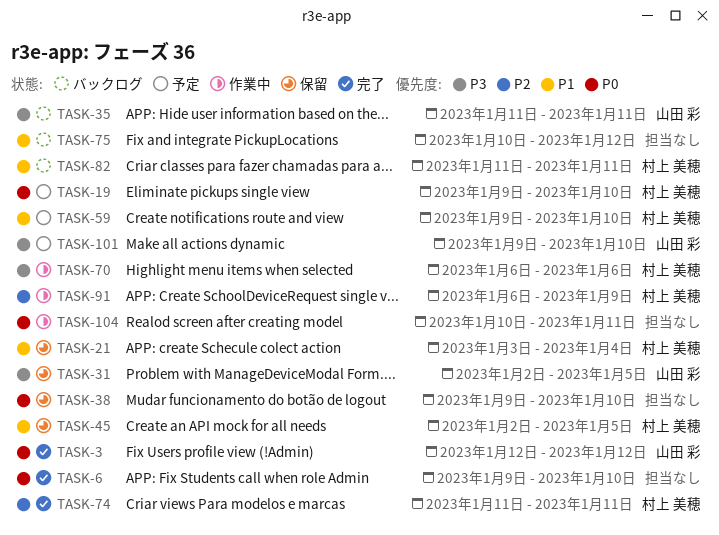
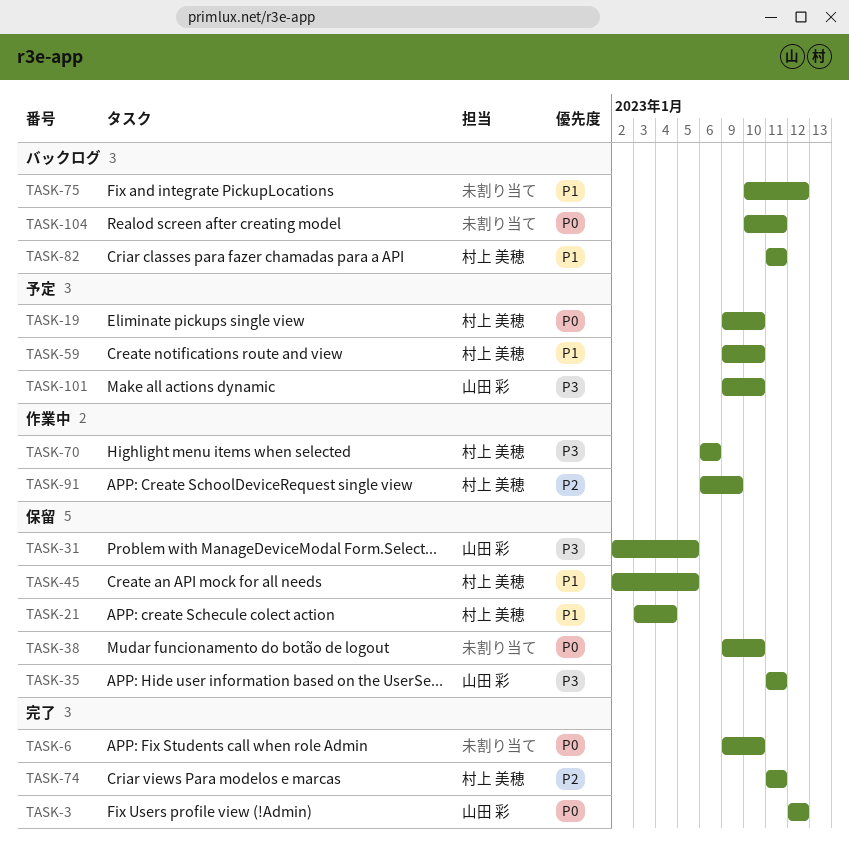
TASK-35, status: バックログ -> 保留
TASK-104, status: 作業中 -> バックログ

